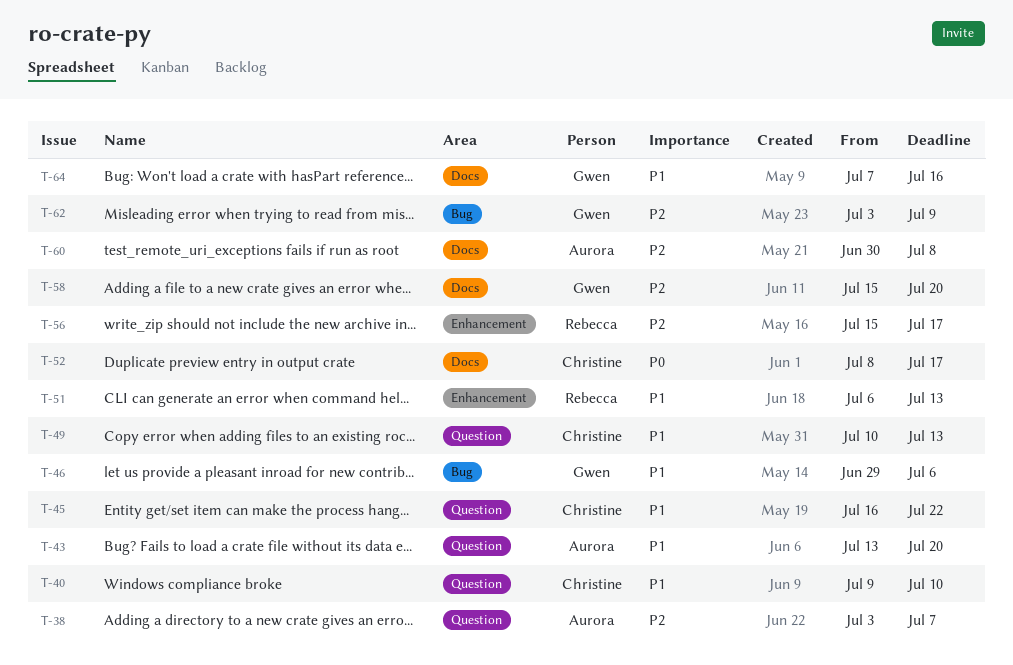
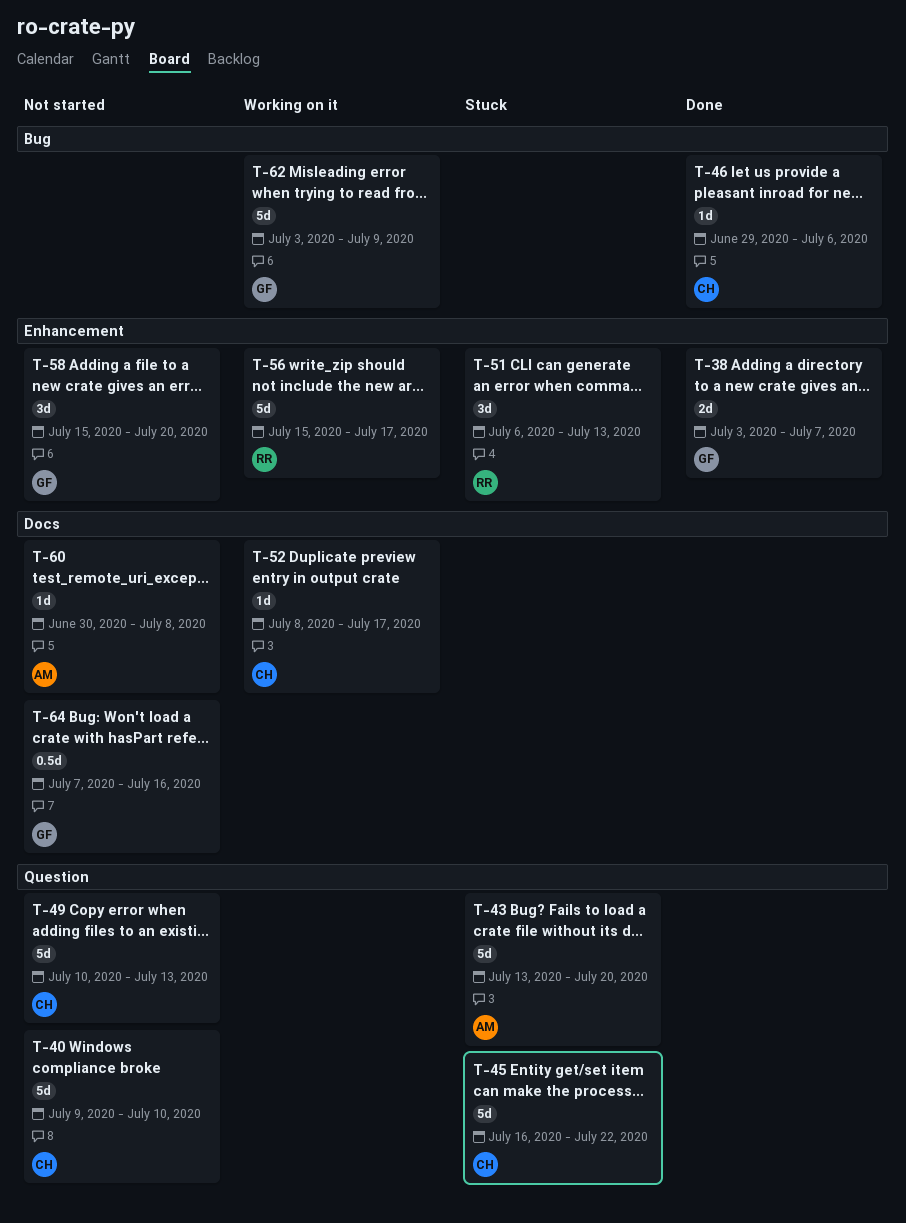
T-38, owner: Aurora -> Gwen
T-38, label: Question -> Enhancement
T-46, owner: Gwen -> Christine
T-58, label: Docs -> Enhancement

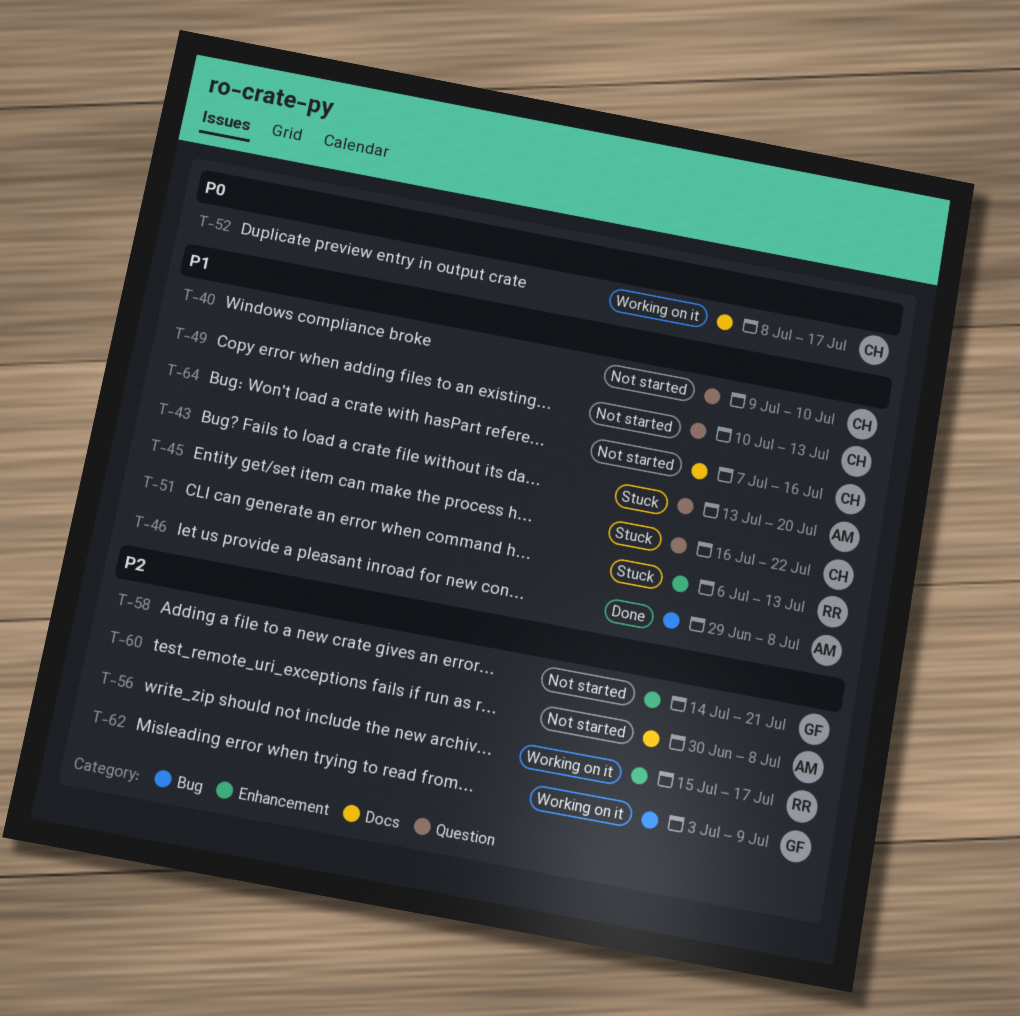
T-38: present -> none
T-46, owner: CH -> AM
T-46, due: Jul 6 -> Jul 8
T-58, start: Jul 15 -> Jul 14
T-58, due: Jul 20 -> Jul 21
T-64, owner: GF -> CH

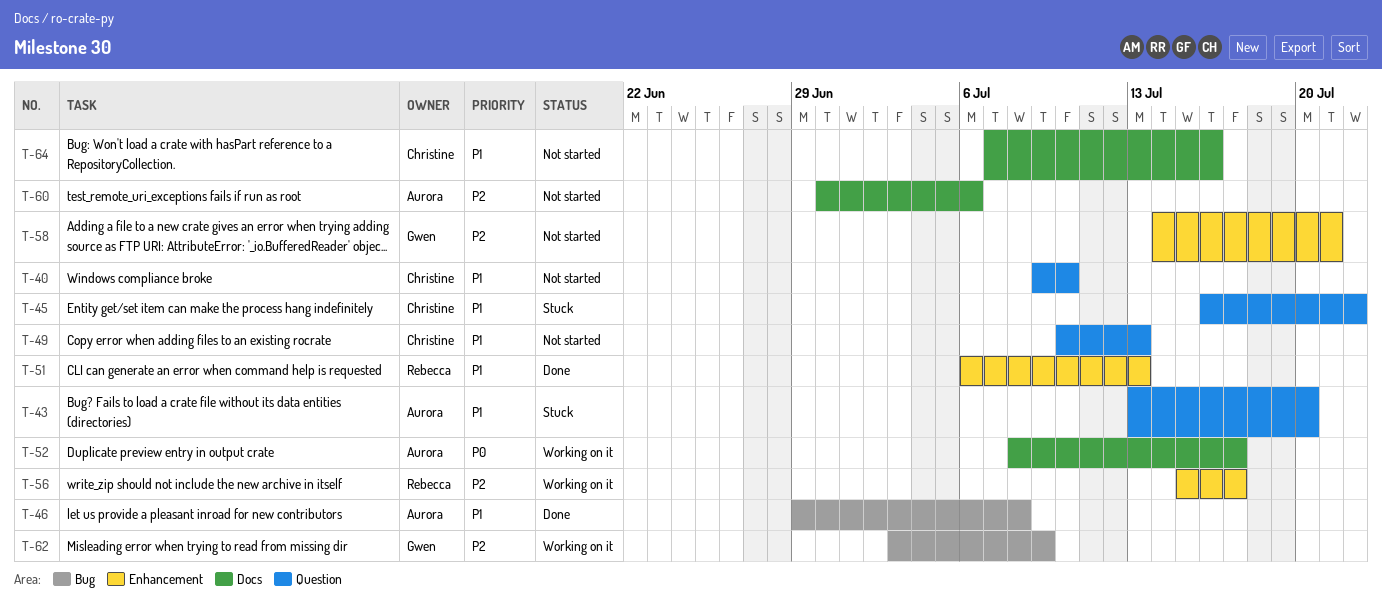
T-51, status: Stuck -> Done
T-52, owner: Christine -> Aurora
T-60, due: Jul 8 -> Jul 6

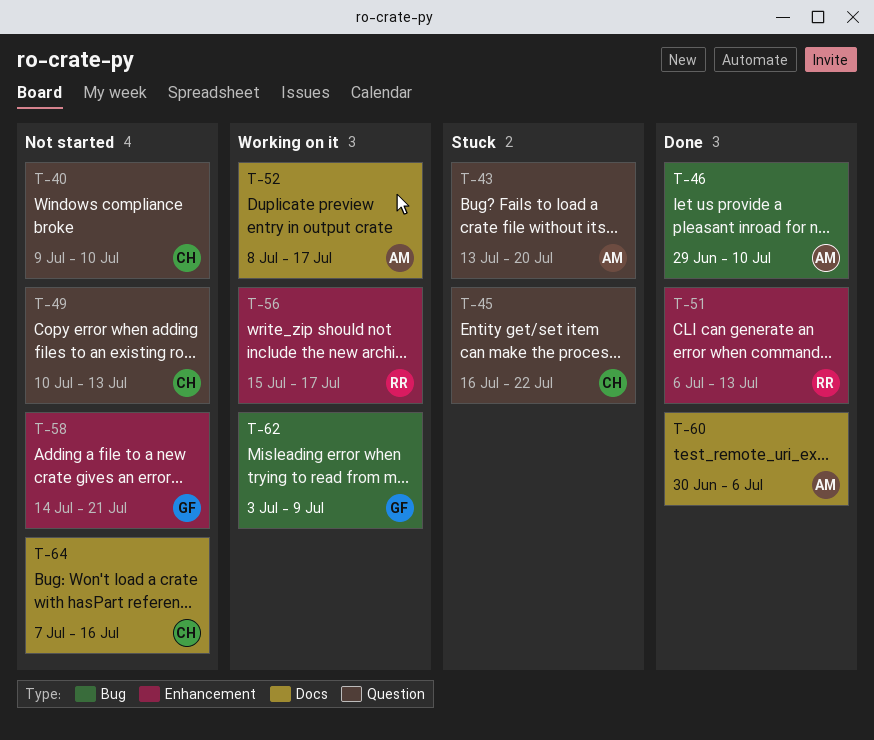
T-46, due: Jul 8 -> Jul 10
T-60, status: Not started -> Done

